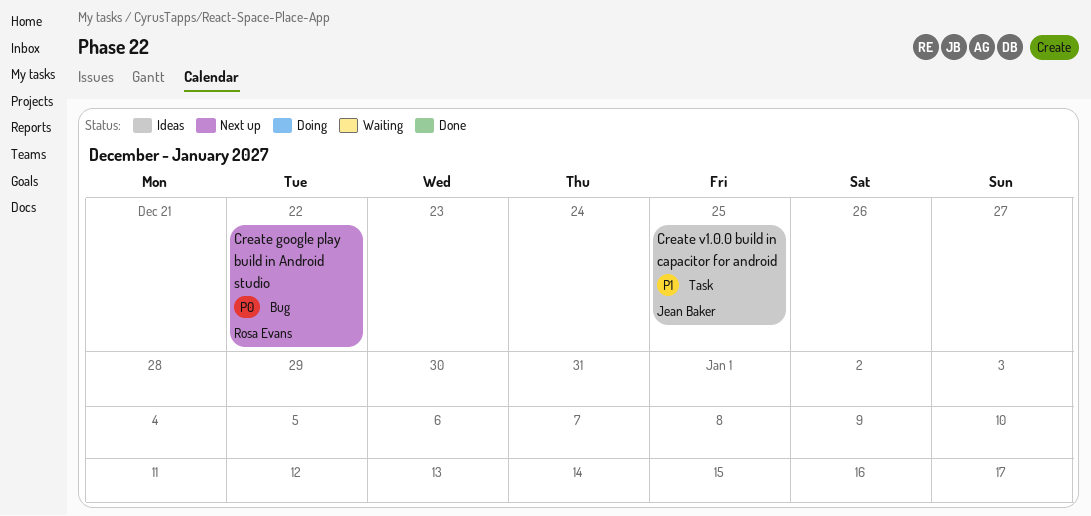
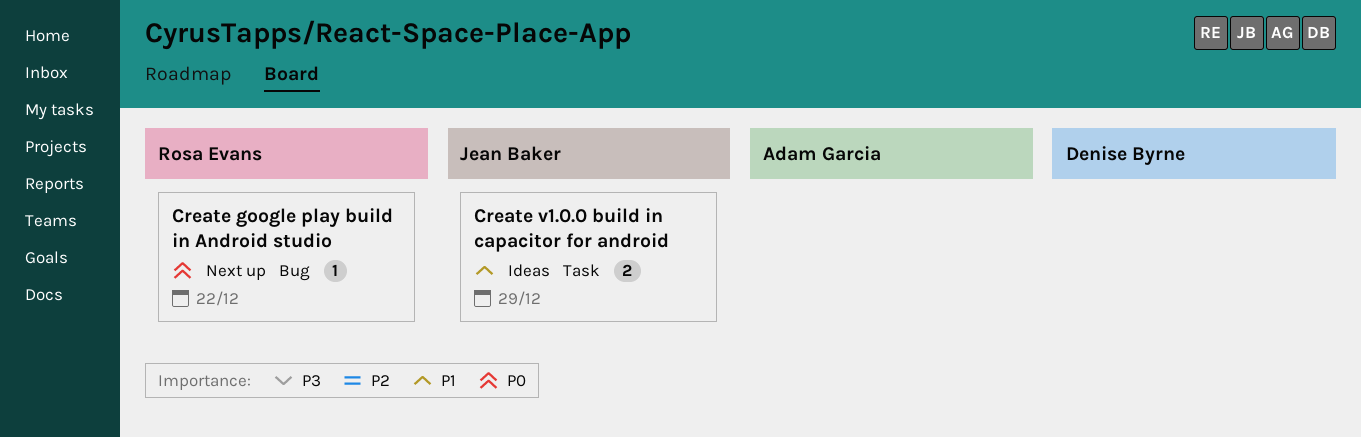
Create v1.0.0 build in capacitor for android, due: Dec 25 -> Dec 29

